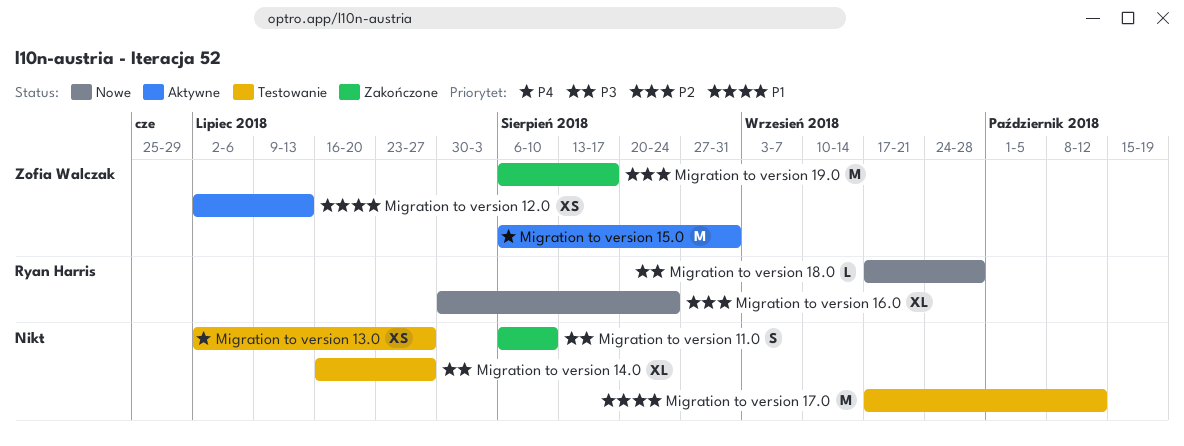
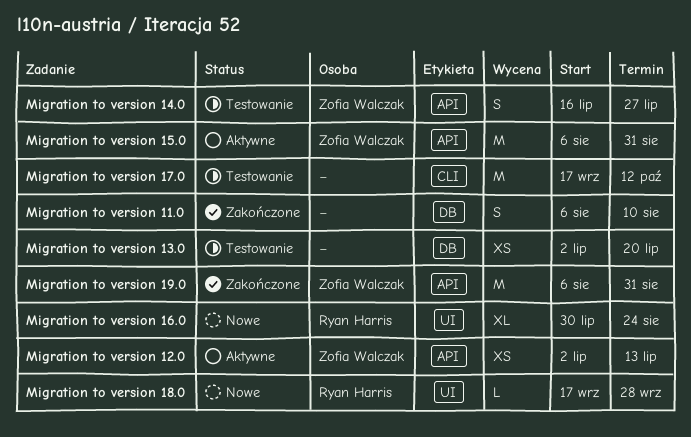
Migration to version 13.0, due: Jul 27 -> Jul 20
Migration to version 14.0, owner: none -> Zofia Walczak
Migration to version 14.0, estimate: XL -> S
Migration to version 19.0, due: Aug 17 -> Aug 31

